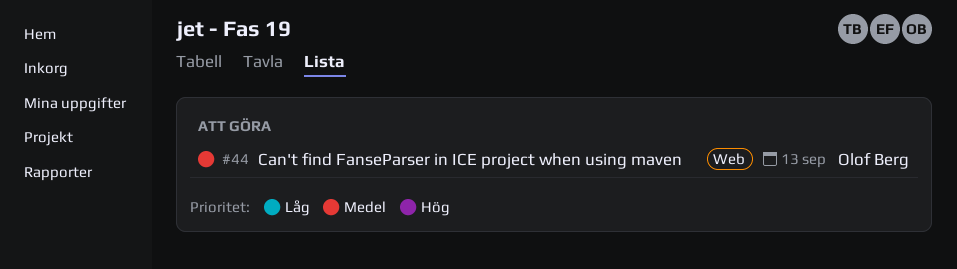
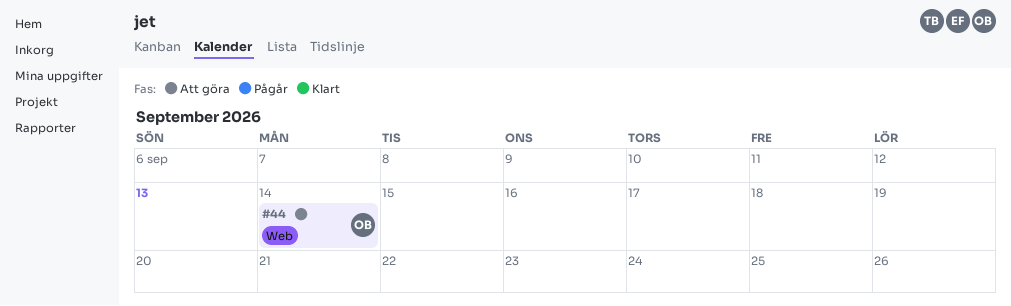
#44, due: Sep 13 -> Sep 14

